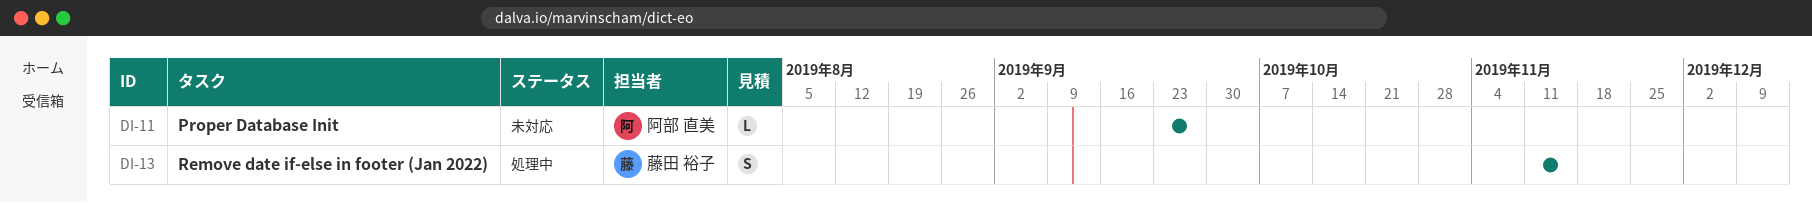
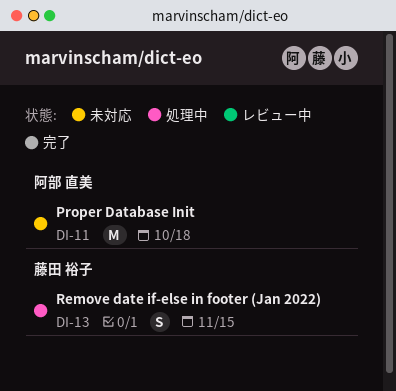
DI-11, estimate: L -> M
DI-11, due: Sep 27 -> Oct 18

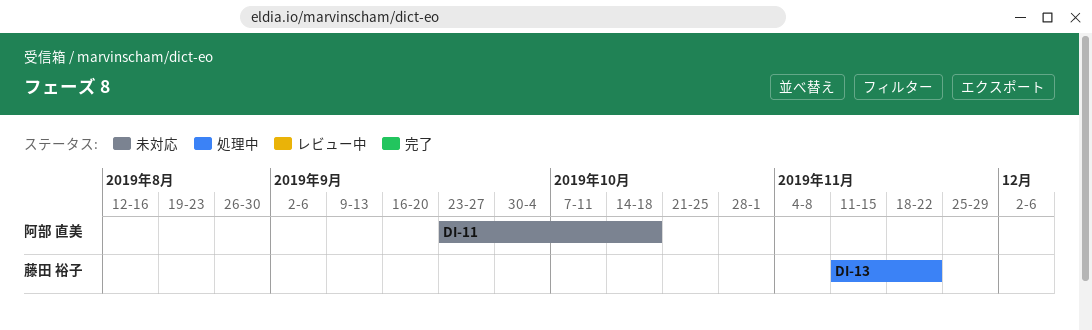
DI-13, due: Nov 15 -> Nov 22

